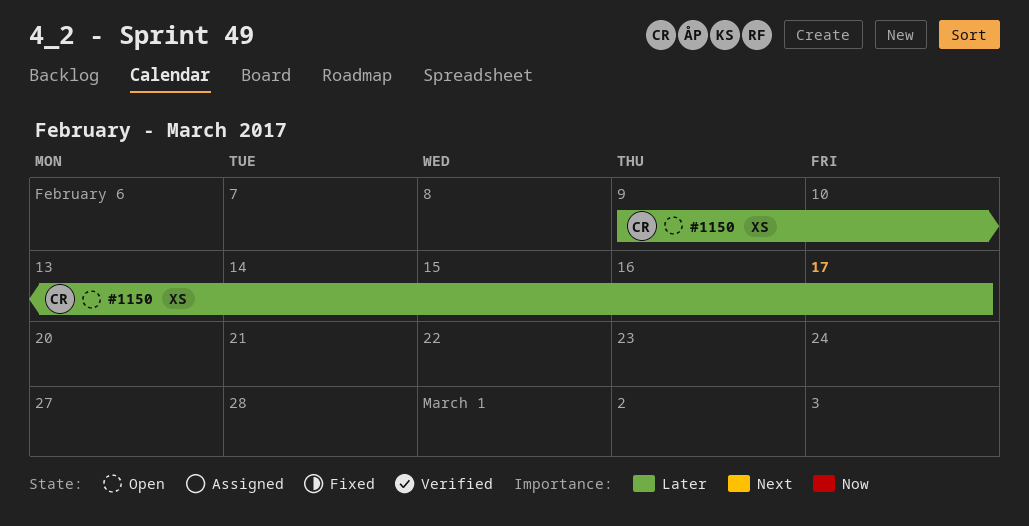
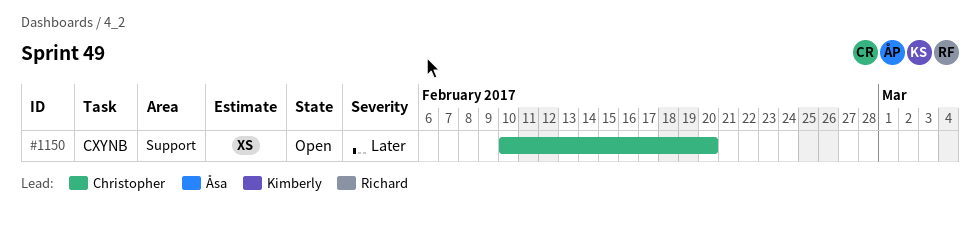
#1150, start: Feb 9 -> Feb 10
#1150, due: Feb 17 -> Feb 20

